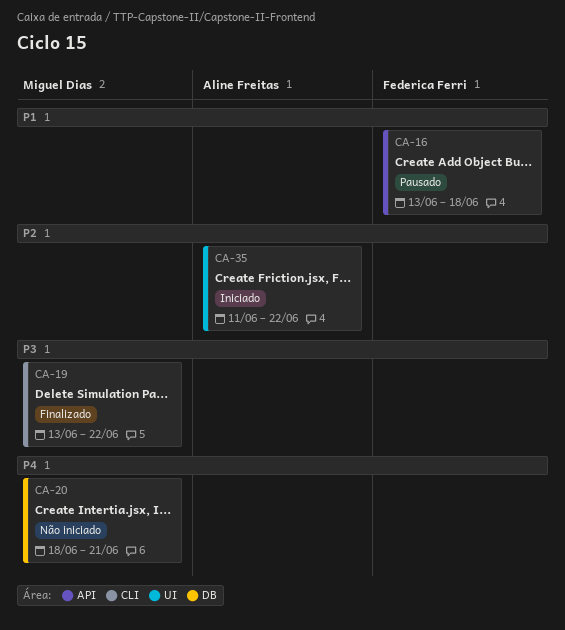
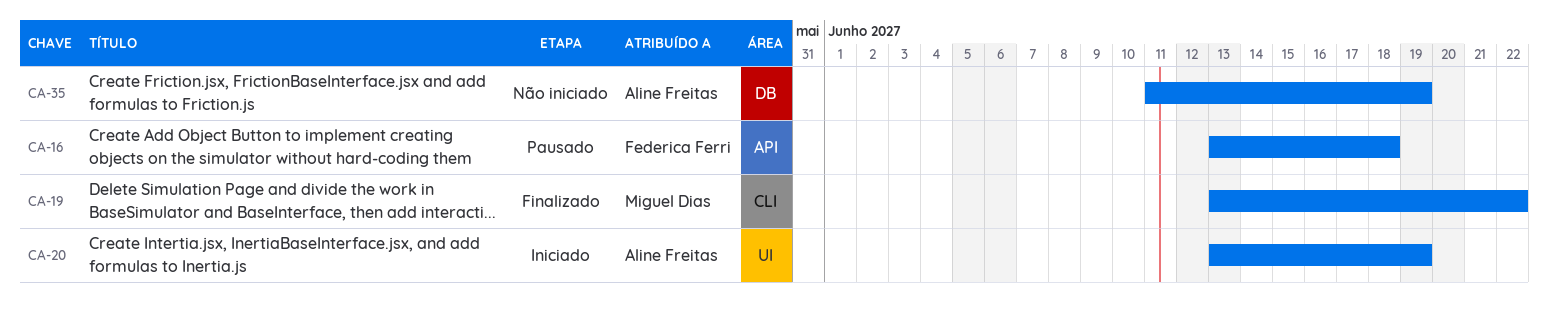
CA-20, status: Não iniciado -> Iniciado
CA-20, owner: Miguel Dias -> Aline Freitas
CA-20, label: DB -> UI
CA-20, start: Jun 18 -> Jun 13
CA-20, due: Jun 21 -> Jun 19
CA-35, status: Iniciado -> Não iniciado
CA-35, label: UI -> DB
CA-35, due: Jun 22 -> Jun 19

